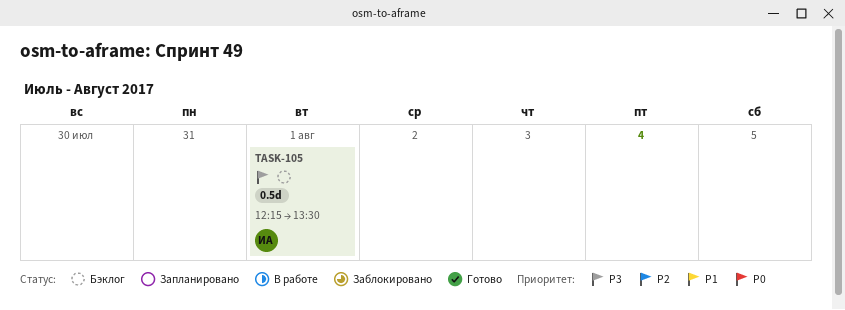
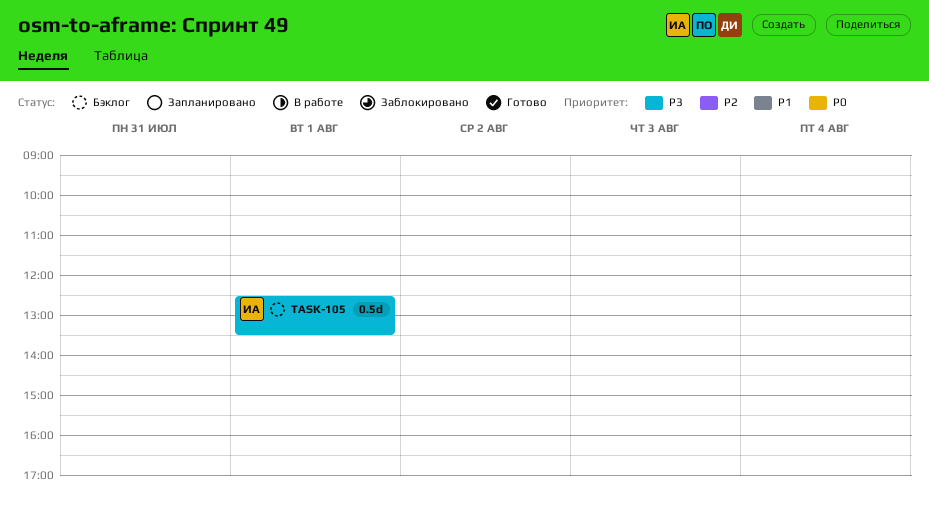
TASK-105, begins: 12:15 -> 12:30

